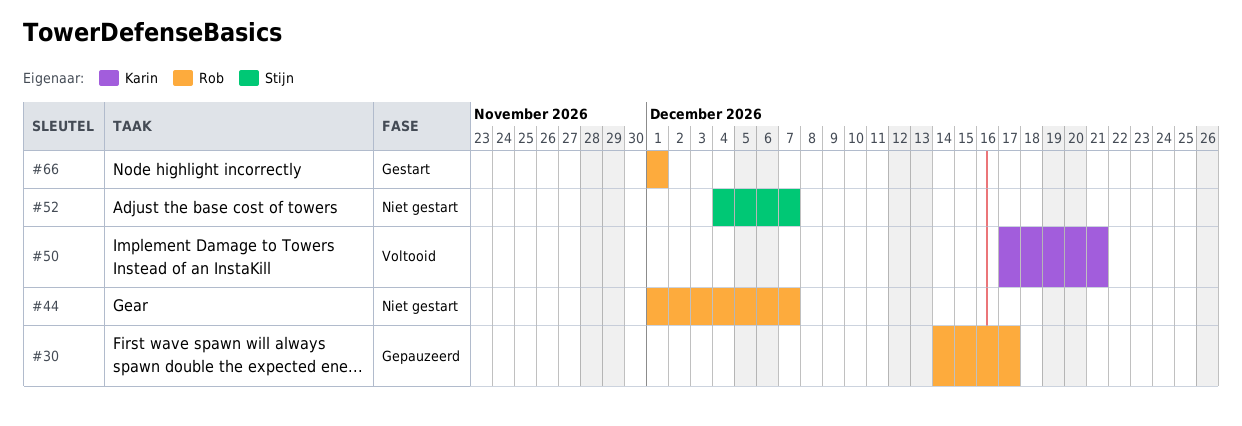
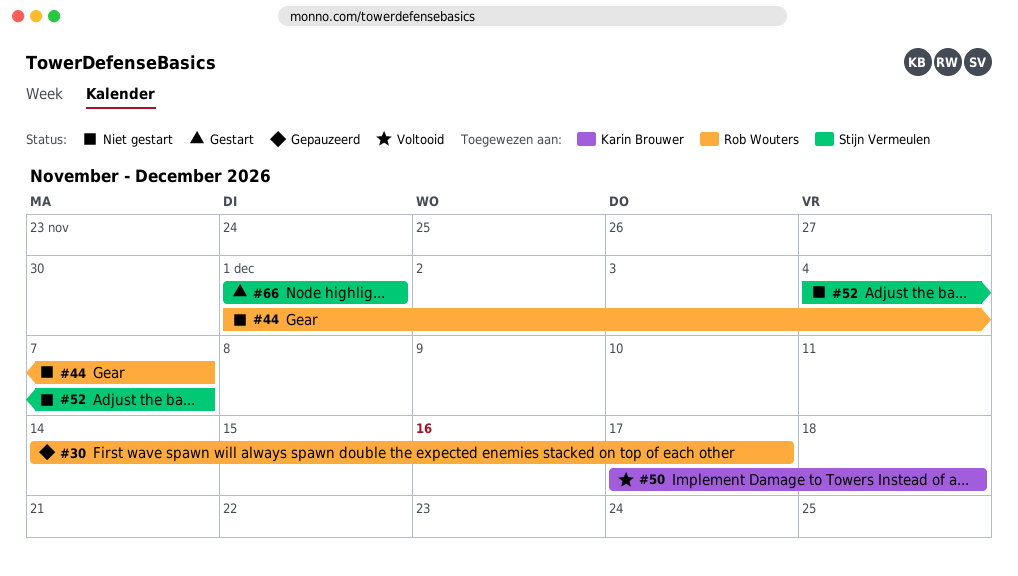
#50, due: Dec 21 -> Dec 18
#66, owner: Rob Wouters -> Stijn Vermeulen

